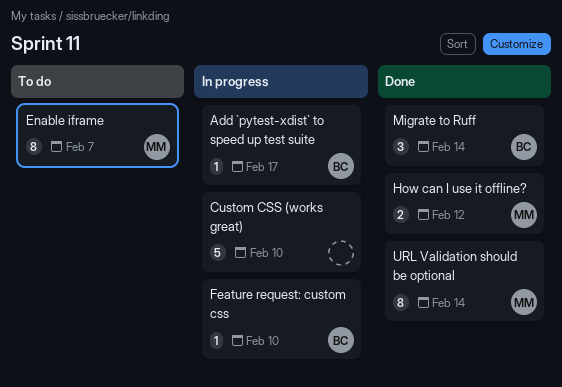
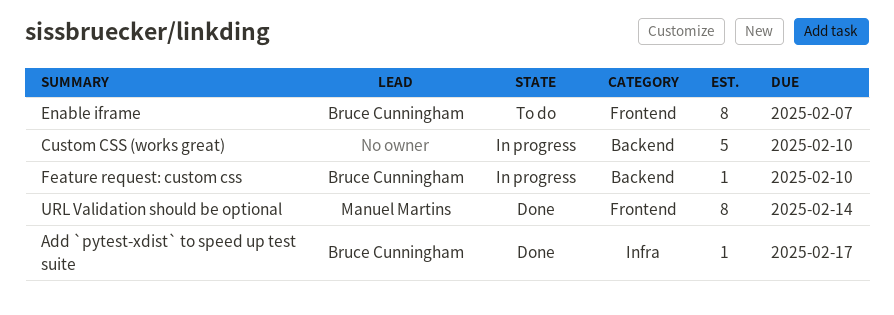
Add `pytest-xdist` to speed up test suite, status: In progress -> Done
Enable iframe, owner: Manuel Martins -> Bruce Cunningham
How can I use it offline?: present -> none
Migrate to Ruff: present -> none

